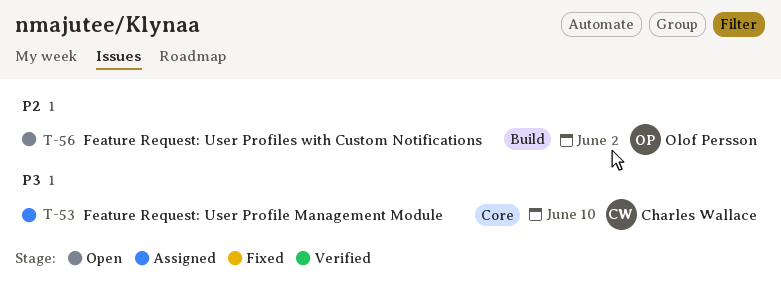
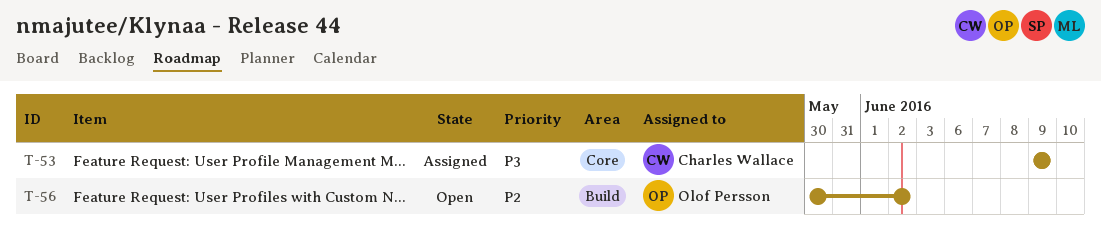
T-53, due: Jun 10 -> Jun 9

